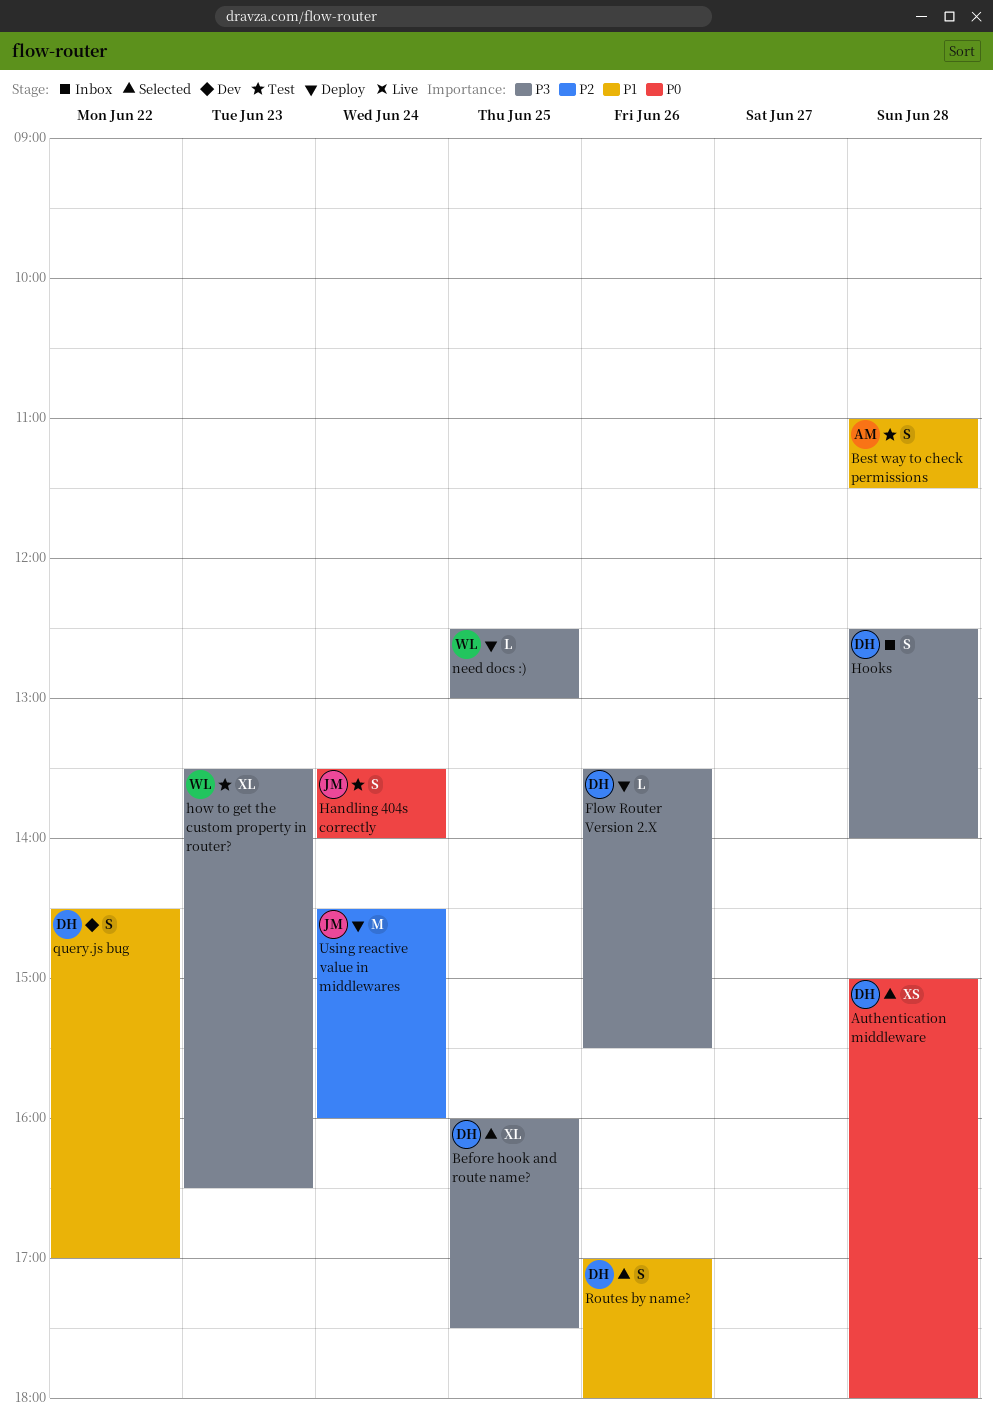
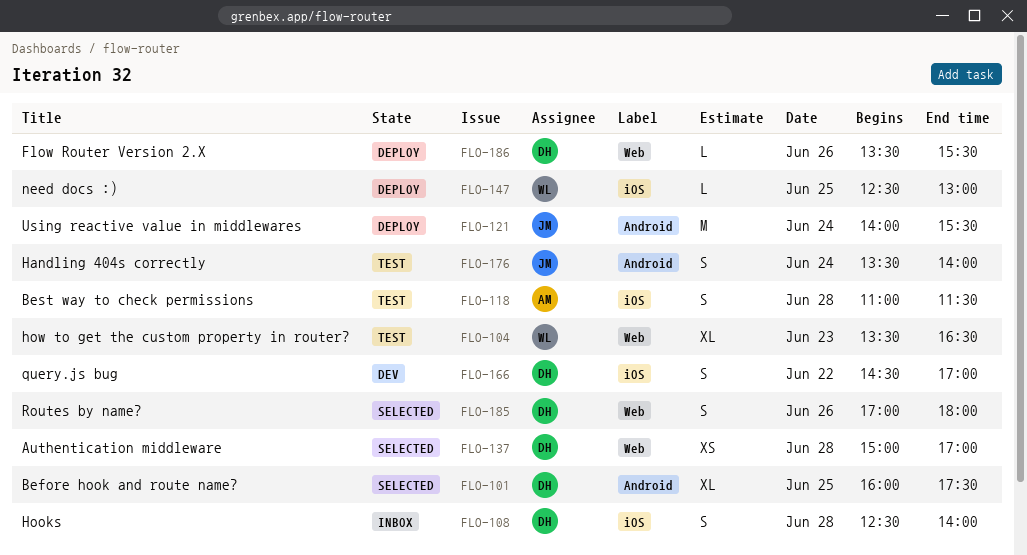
Authentication middleware, ends: 18:00 -> 17:00
Using reactive value in middlewares, begins: 14:30 -> 14:00
Using reactive value in middlewares, ends: 16:00 -> 15:30

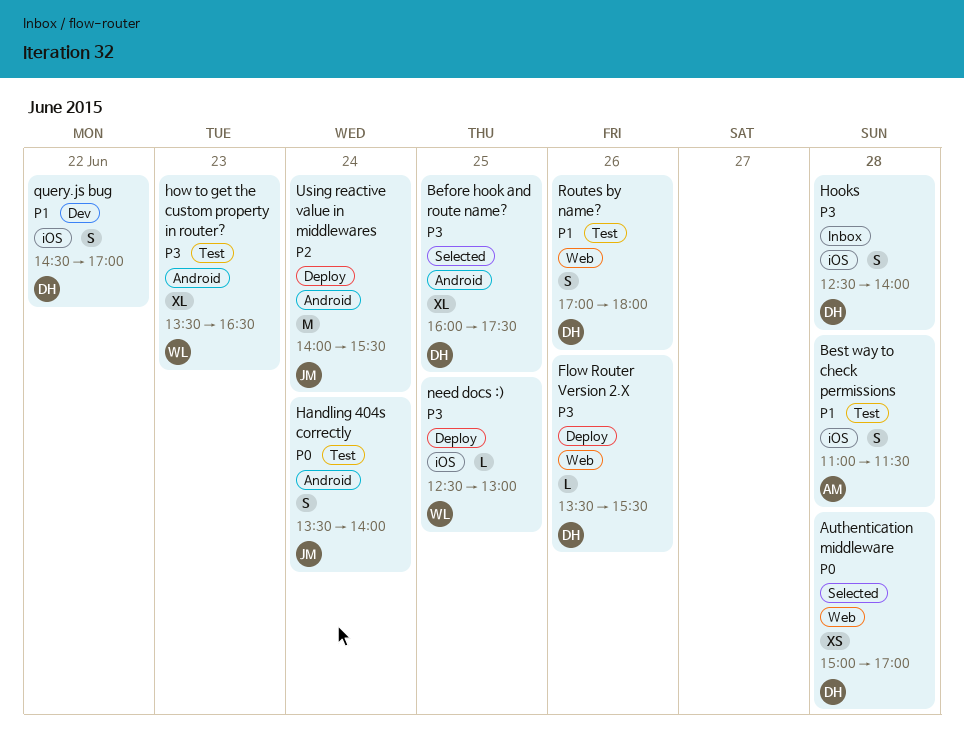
how to get the custom property in router?, label: Web -> Android
Routes by name?, status: Selected -> Test

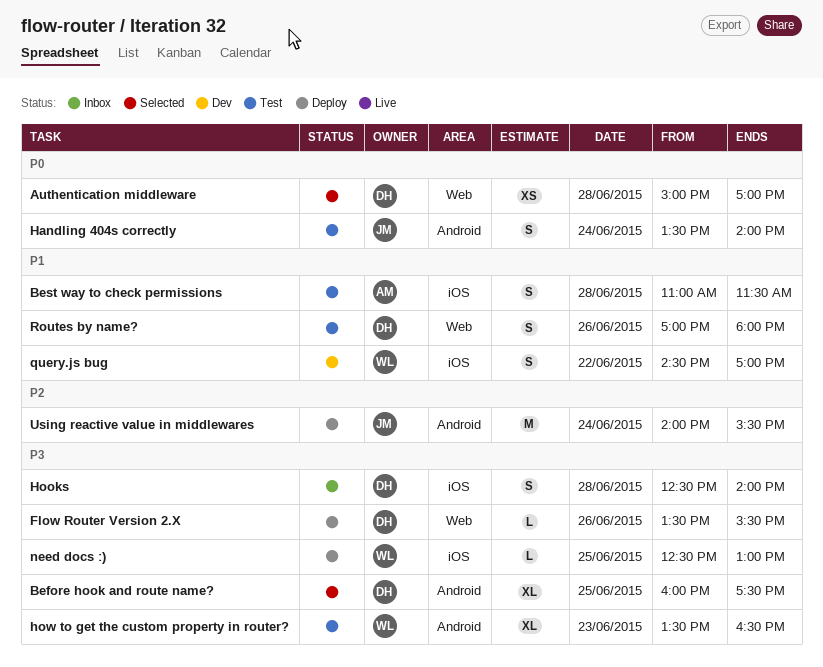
query.js bug, owner: DH -> WL

